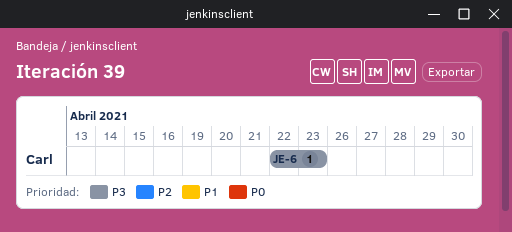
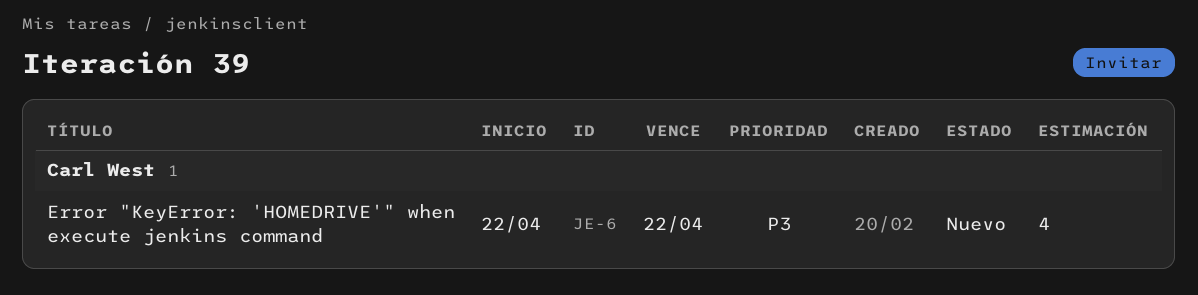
JE-6, estimate: 1 -> 4
JE-6, due: Apr 23 -> Apr 22

